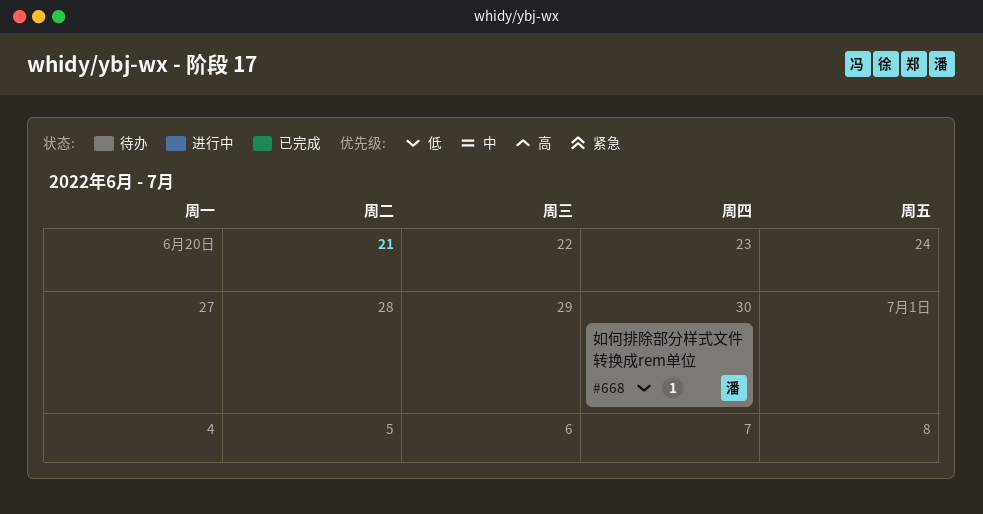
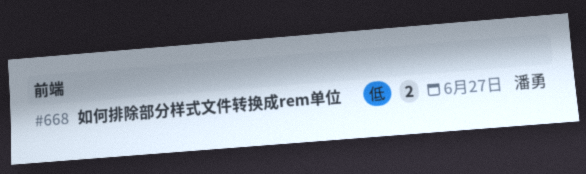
#668, estimate: 1 -> 2
#668, due: Jun 30 -> Jun 27

